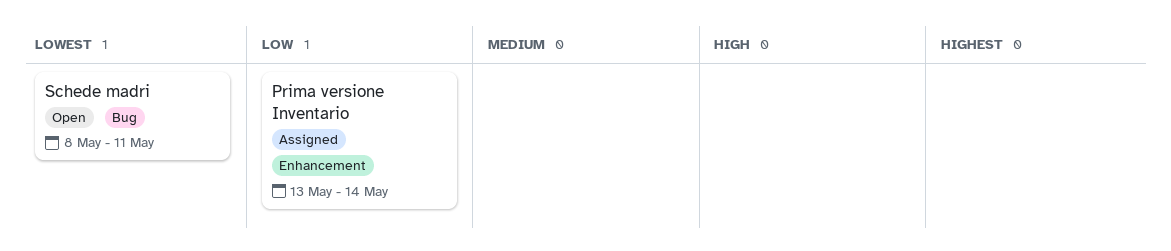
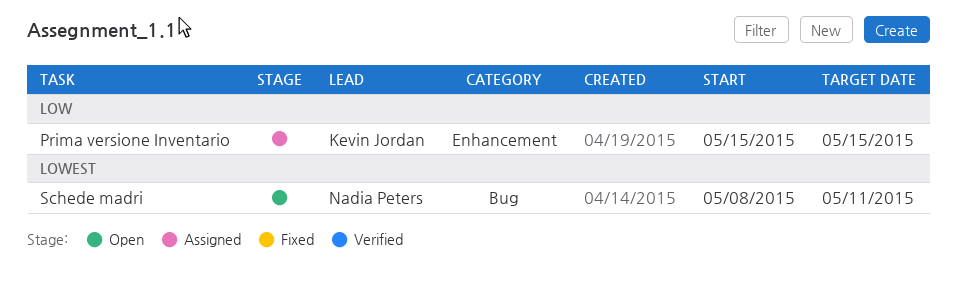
Prima versione Inventario, start: May 13 -> May 15
Prima versione Inventario, due: May 14 -> May 15

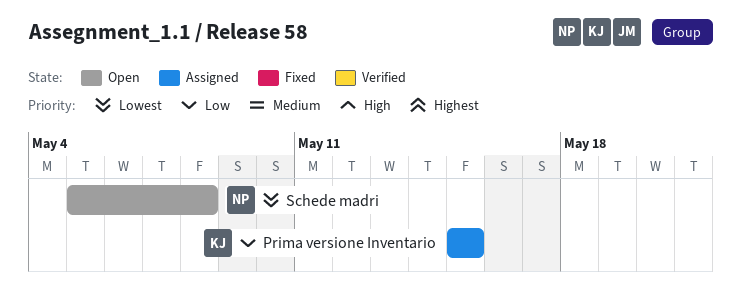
Schede madri, start: May 8 -> May 5
Schede madri, due: May 11 -> May 8

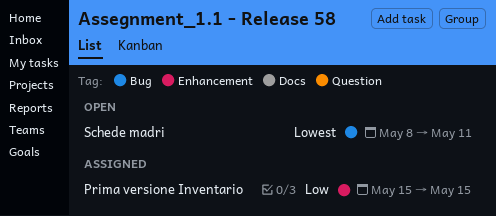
Schede madri, start: May 5 -> May 8
Schede madri, due: May 8 -> May 11

